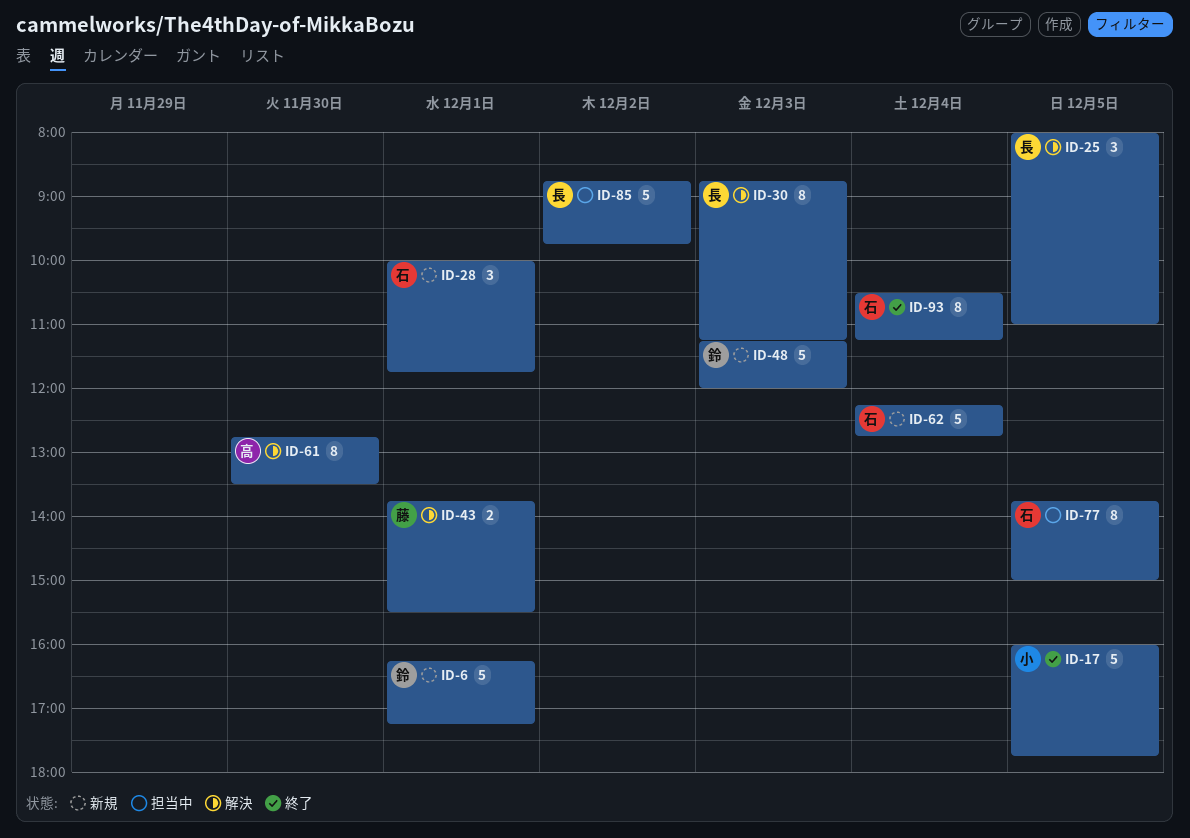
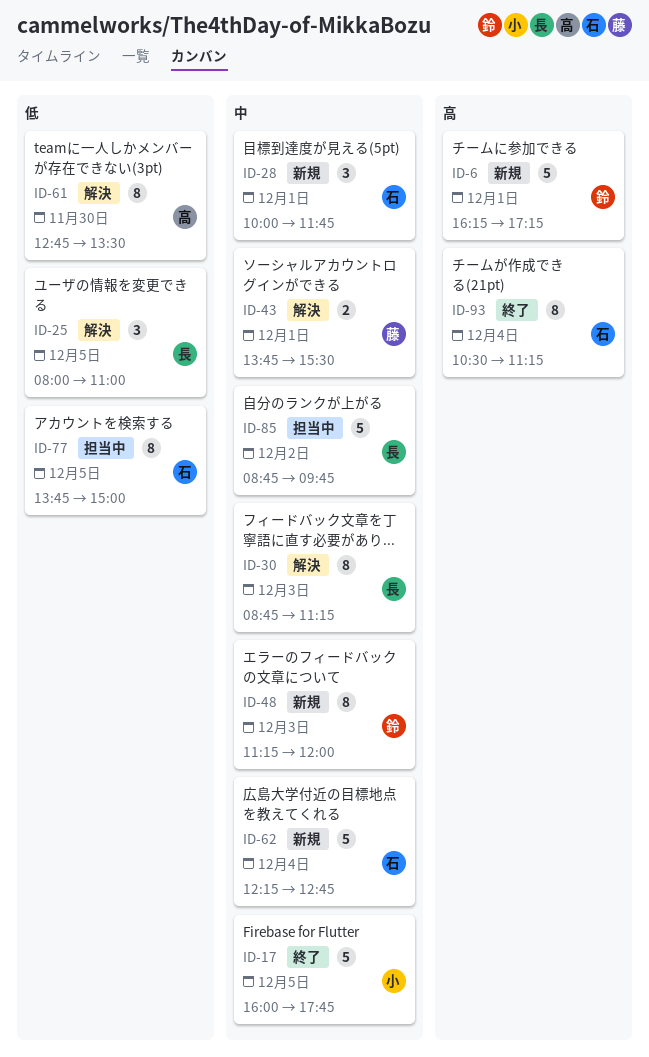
ID-48, estimate: 5 -> 8

